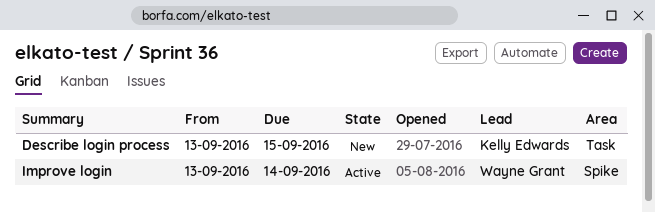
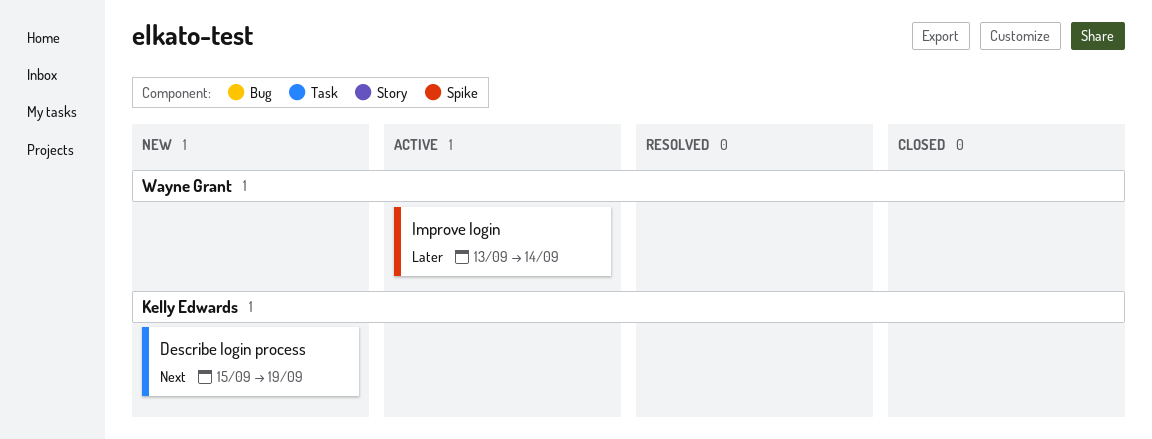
Describe login process, start: Sep 13 -> Sep 15
Describe login process, due: Sep 15 -> Sep 19

